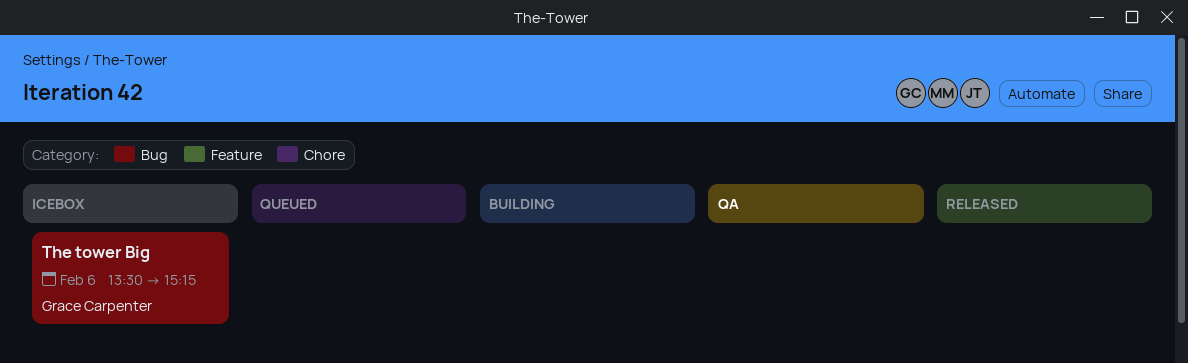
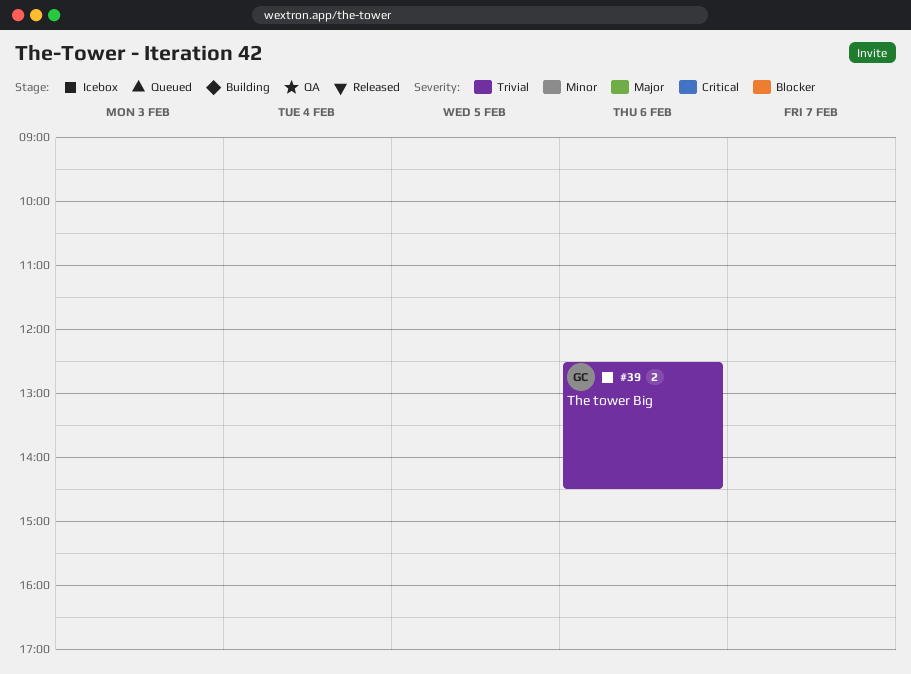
The tower Big, begins: 13:30 -> 12:30
The tower Big, ends: 15:15 -> 14:30

